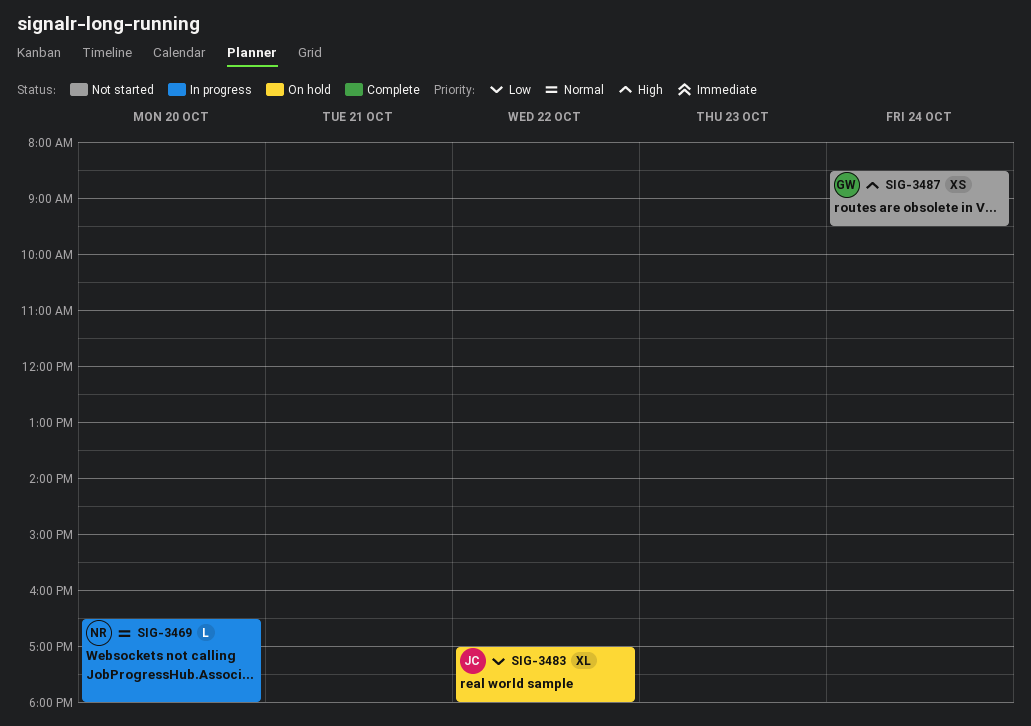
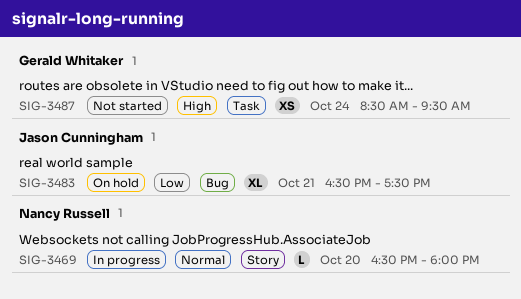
SIG-3483, day: Oct 22 -> Oct 21
SIG-3483, begins: 17:00 -> 16:30
SIG-3483, ends: 18:00 -> 17:30

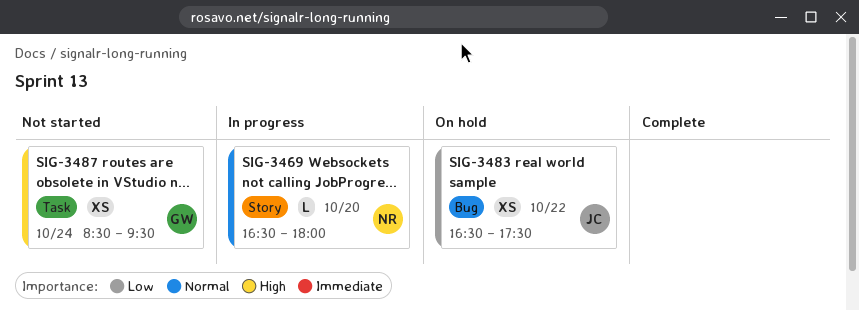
SIG-3483, estimate: XL -> XS
SIG-3483, day: Oct 21 -> Oct 22

